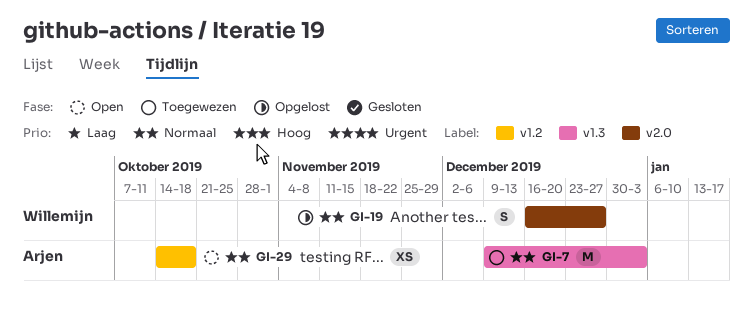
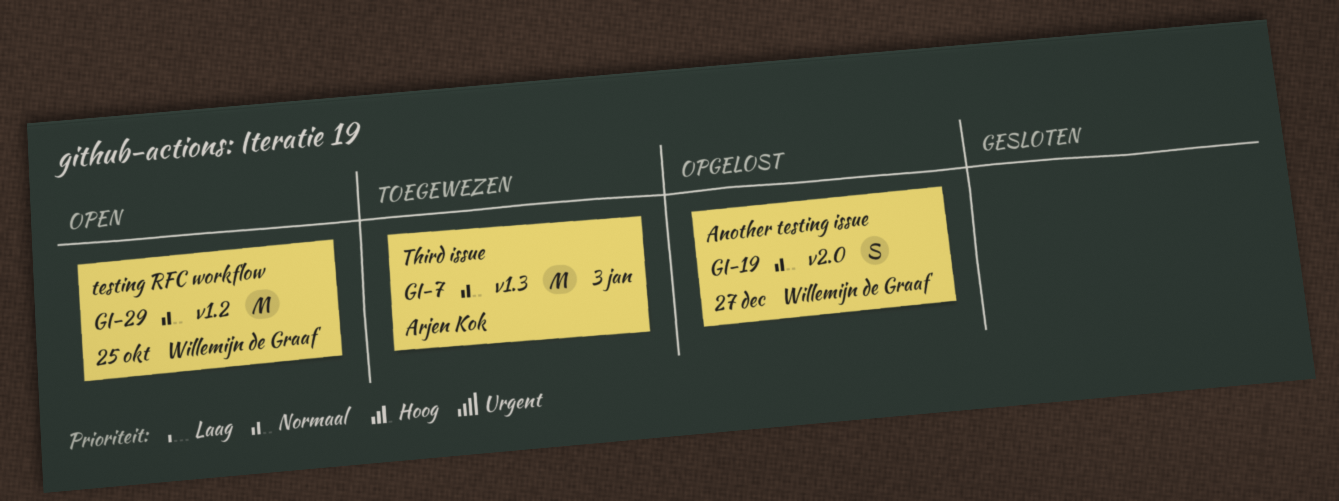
GI-29, owner: Arjen Kok -> Willemijn de Graaf
GI-29, estimate: XS -> M
GI-29, due: Oct 18 -> Oct 25

